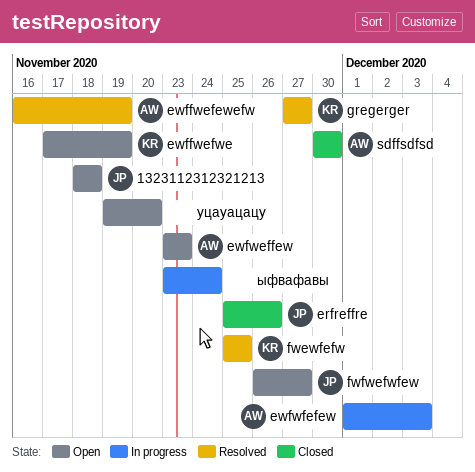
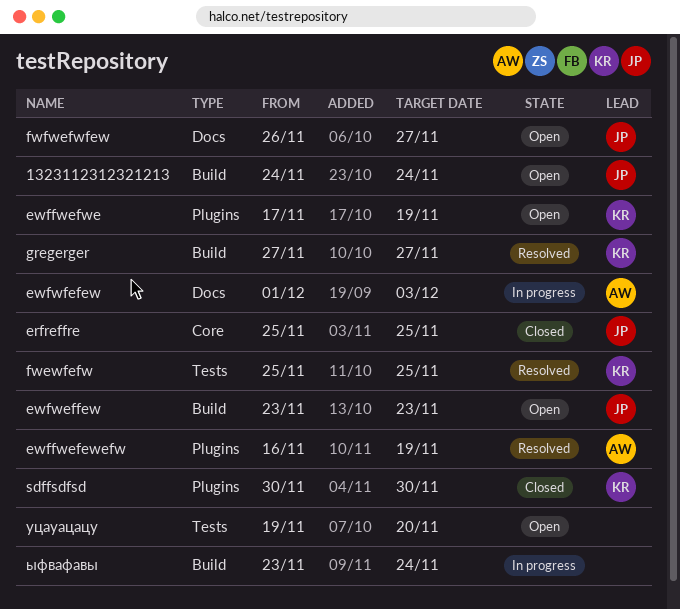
1323112312321213, start: Nov 18 -> Nov 24
1323112312321213, due: Nov 18 -> Nov 24
erfreffre, due: Nov 26 -> Nov 25
ewfweffew, owner: AW -> JP
sdffsdfsd, owner: AW -> KR

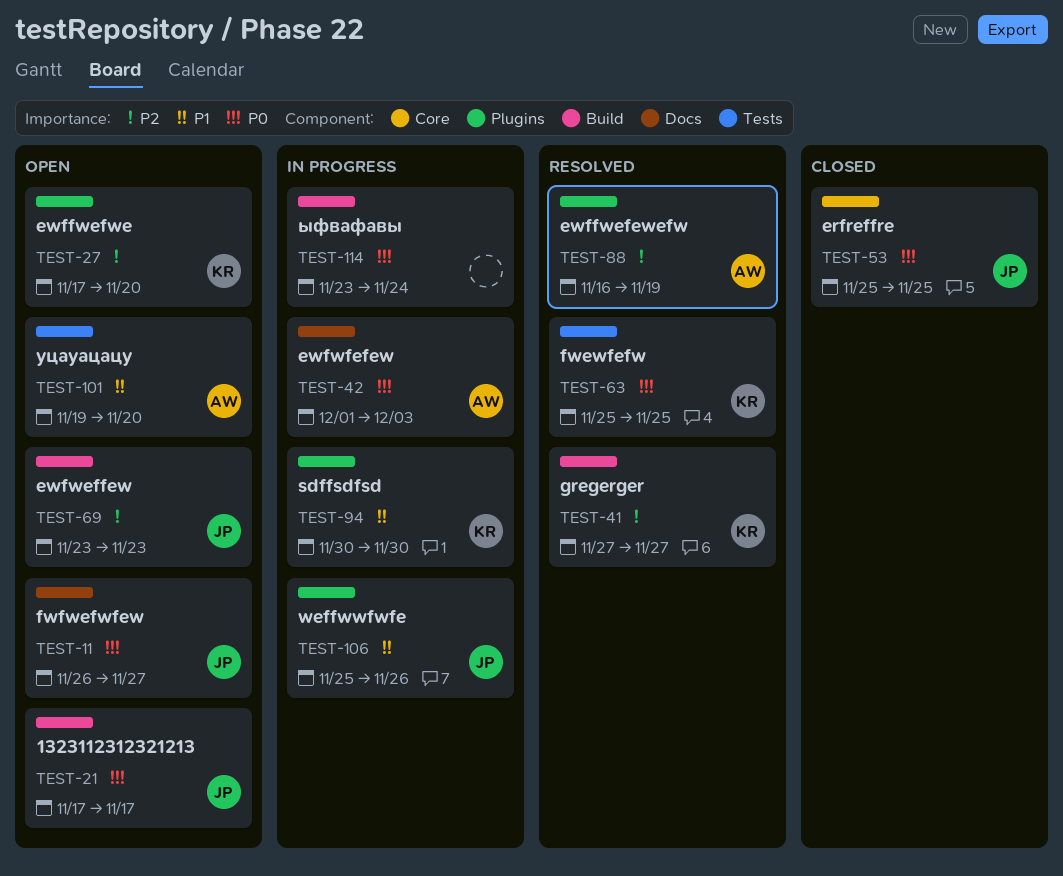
1323112312321213, start: Nov 24 -> Nov 17
1323112312321213, due: Nov 24 -> Nov 17
ewffwefwe, due: Nov 19 -> Nov 20
sdffsdfsd, status: Closed -> In progress
weffwwfwfe: none -> present
уцауацацу, owner: none -> AW

